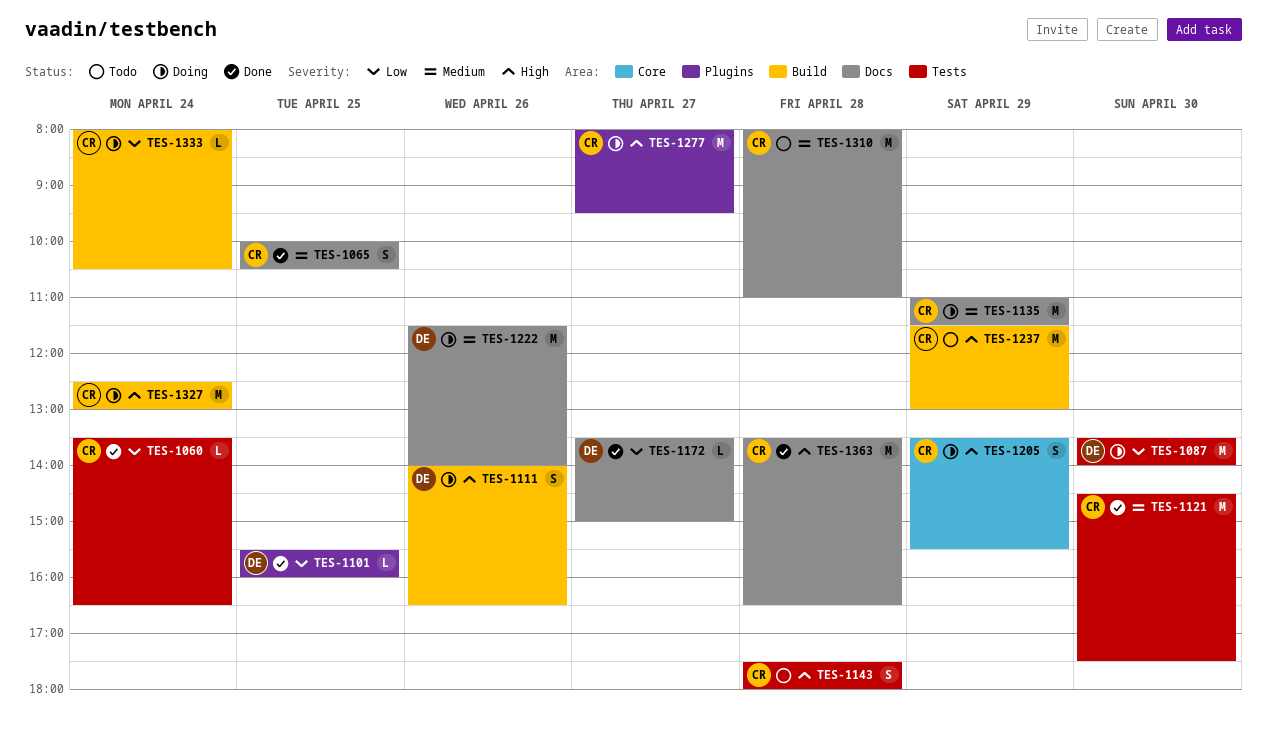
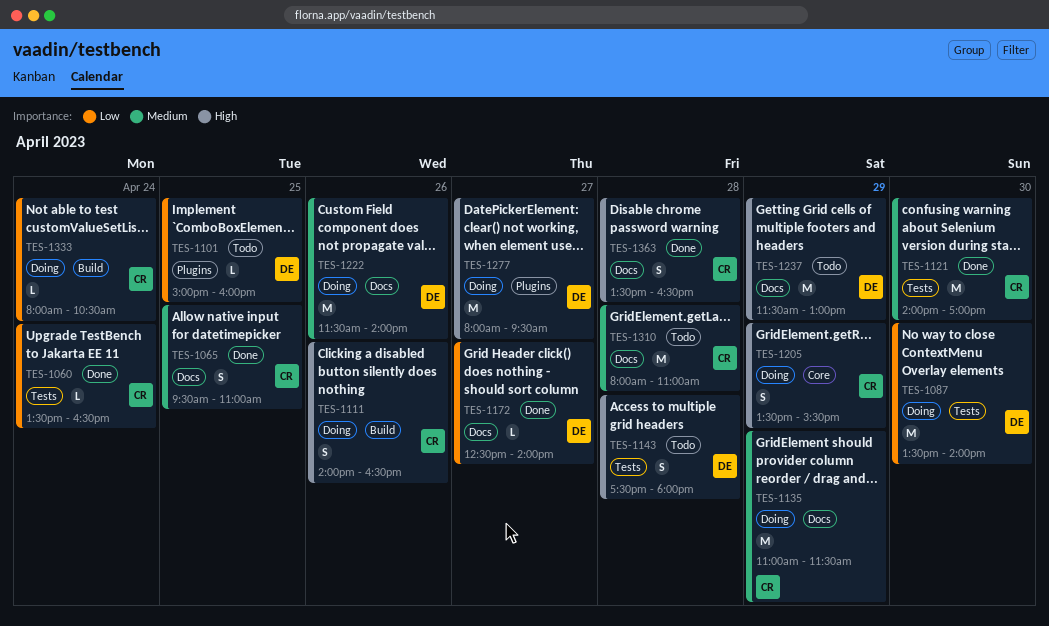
TES-1065, begins: 10:00 -> 09:30
TES-1065, ends: 10:30 -> 11:00
TES-1101, status: Done -> Todo
TES-1101, begins: 15:30 -> 15:00
TES-1111, owner: DE -> CR
TES-1121, begins: 14:30 -> 14:00
TES-1121, ends: 17:30 -> 17:00
TES-1143, owner: CR -> DE
TES-1172, begins: 13:30 -> 12:30
TES-1172, ends: 15:00 -> 14:00
TES-1237, owner: CR -> DE
TES-1237, label: Build -> Docs
TES-1277, owner: CR -> DE
TES-1327: present -> none
TES-1363, estimate: M -> S

